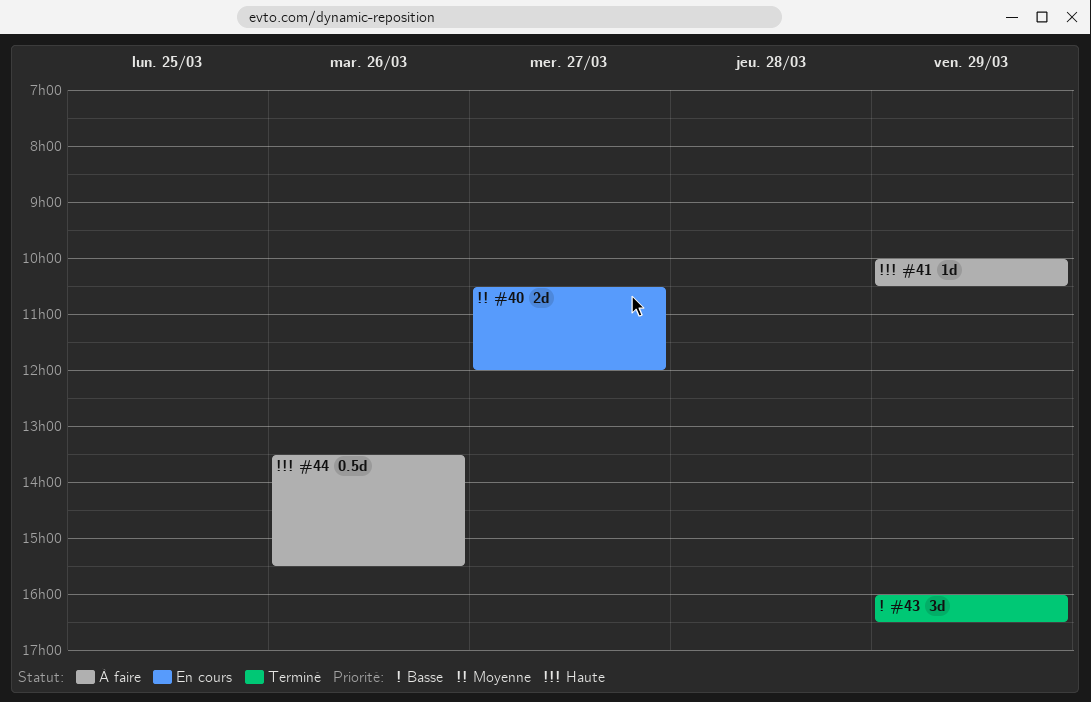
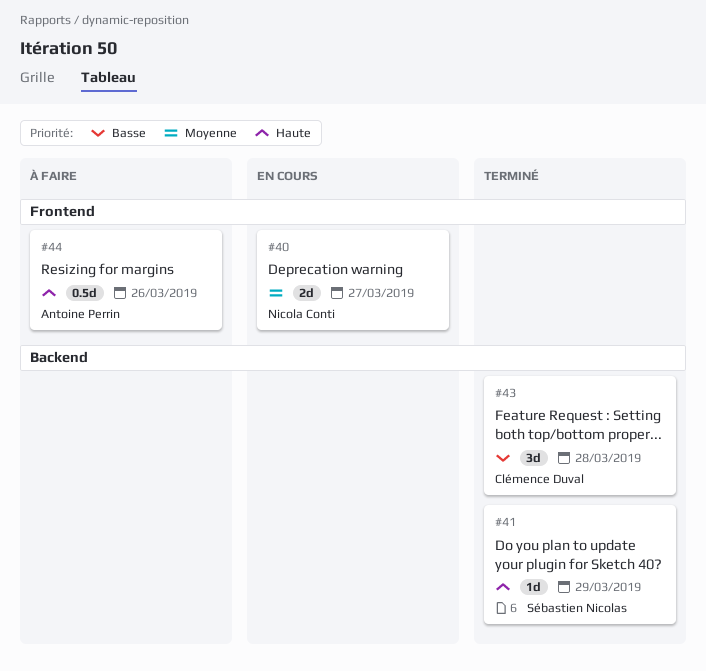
#41, status: À faire -> Terminé
#43, day: Mar 29 -> Mar 28

